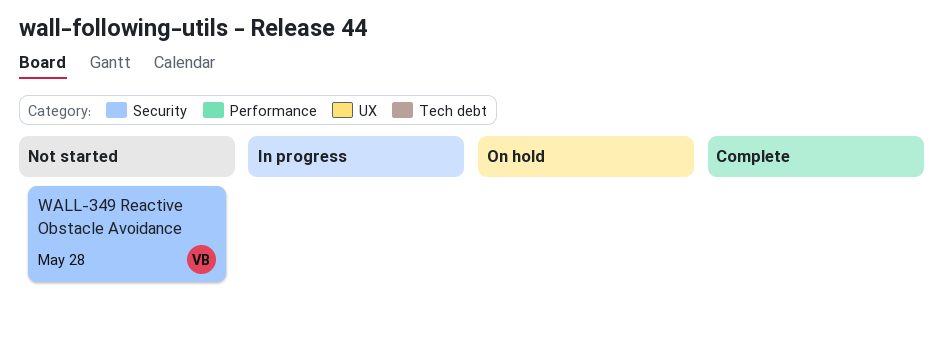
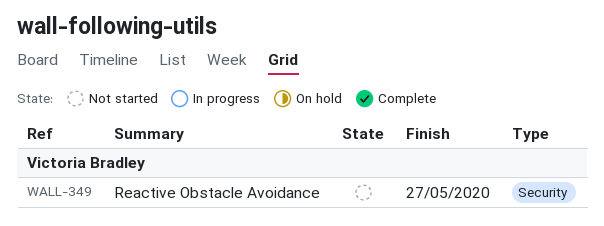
WALL-349, due: May 28 -> May 27

